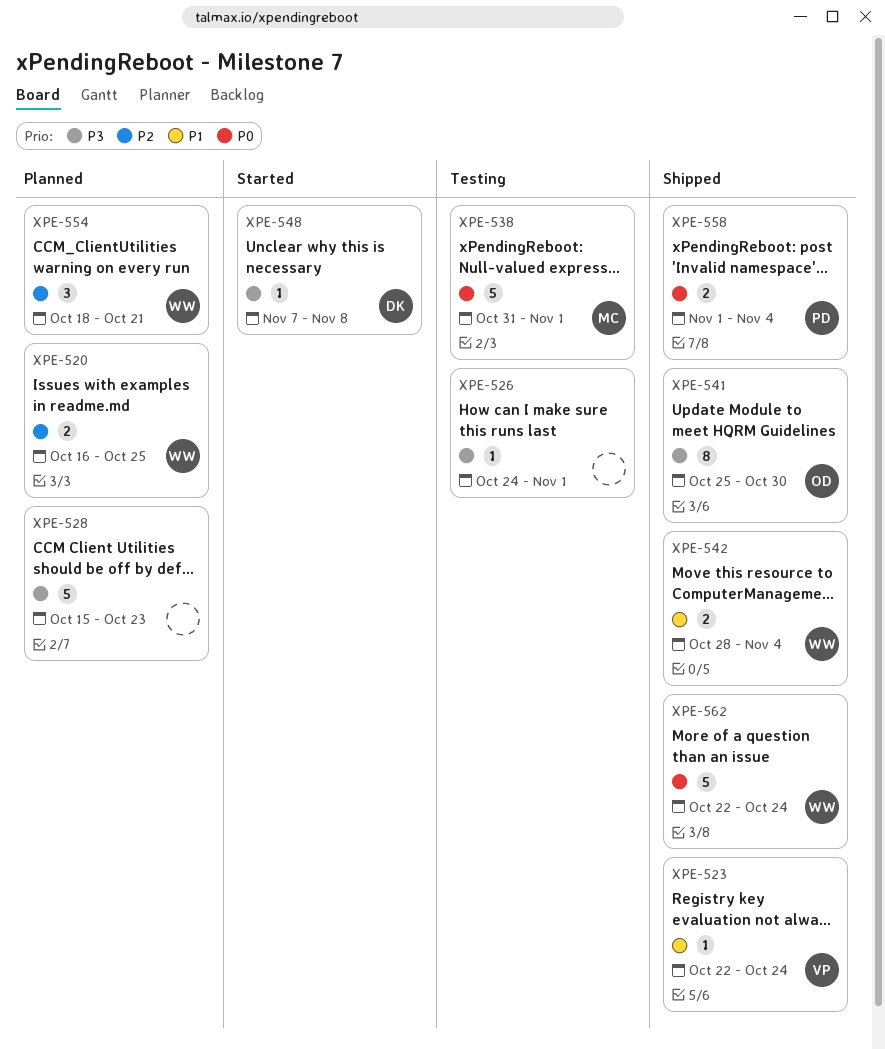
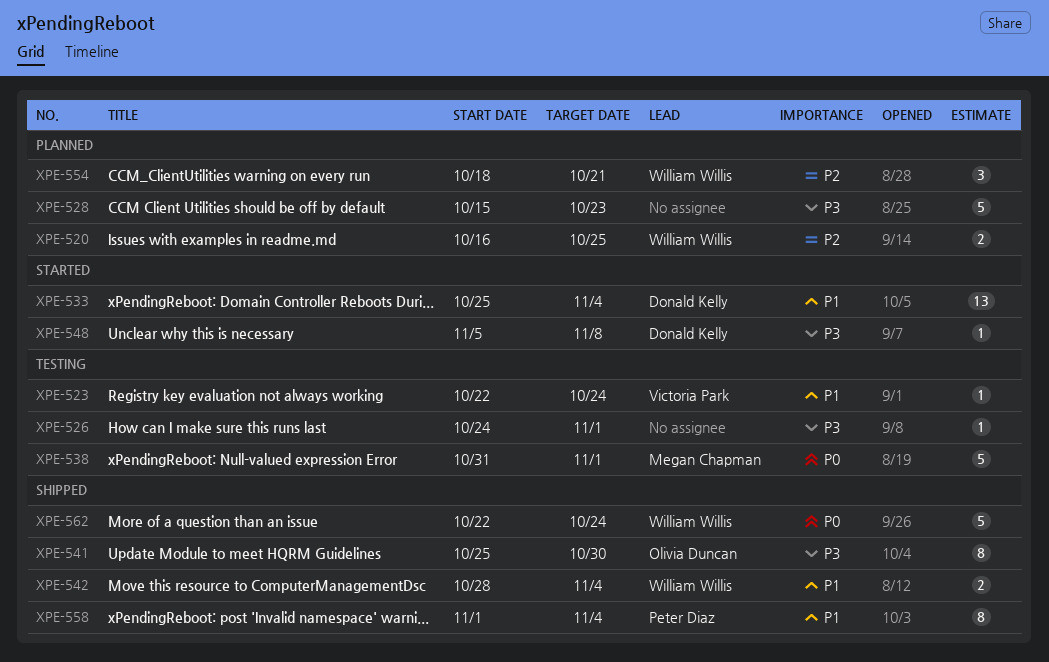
XPE-523, status: Shipped -> Testing
XPE-533: none -> present
XPE-548, start: Nov 7 -> Nov 5
XPE-558, priority: P0 -> P1
XPE-558, estimate: 2 -> 8

